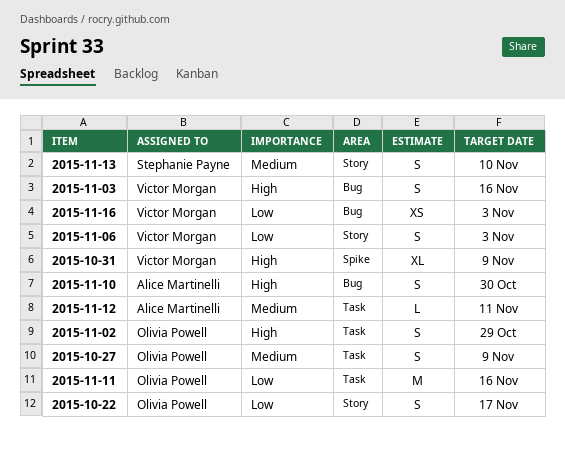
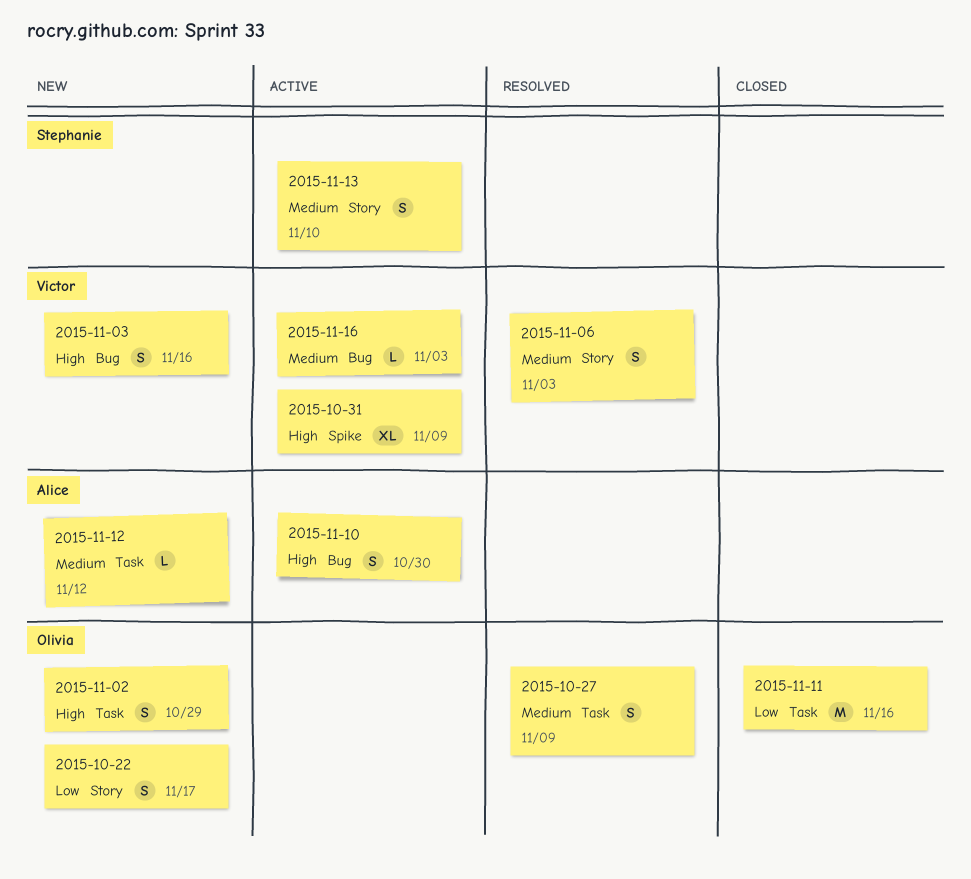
2015-11-06, priority: Low -> Medium
2015-11-12, due: Nov 11 -> Nov 12
2015-11-16, priority: Low -> Medium
2015-11-16, estimate: XS -> L

